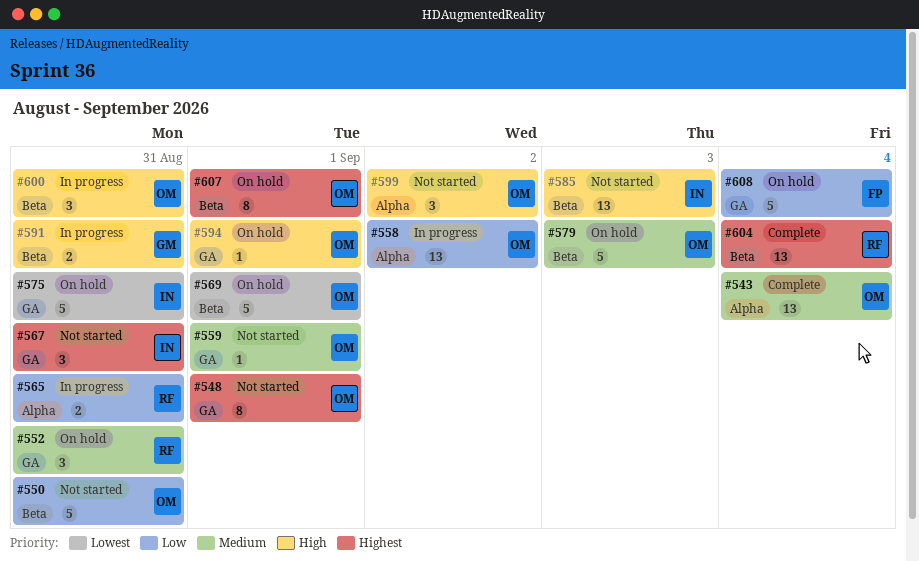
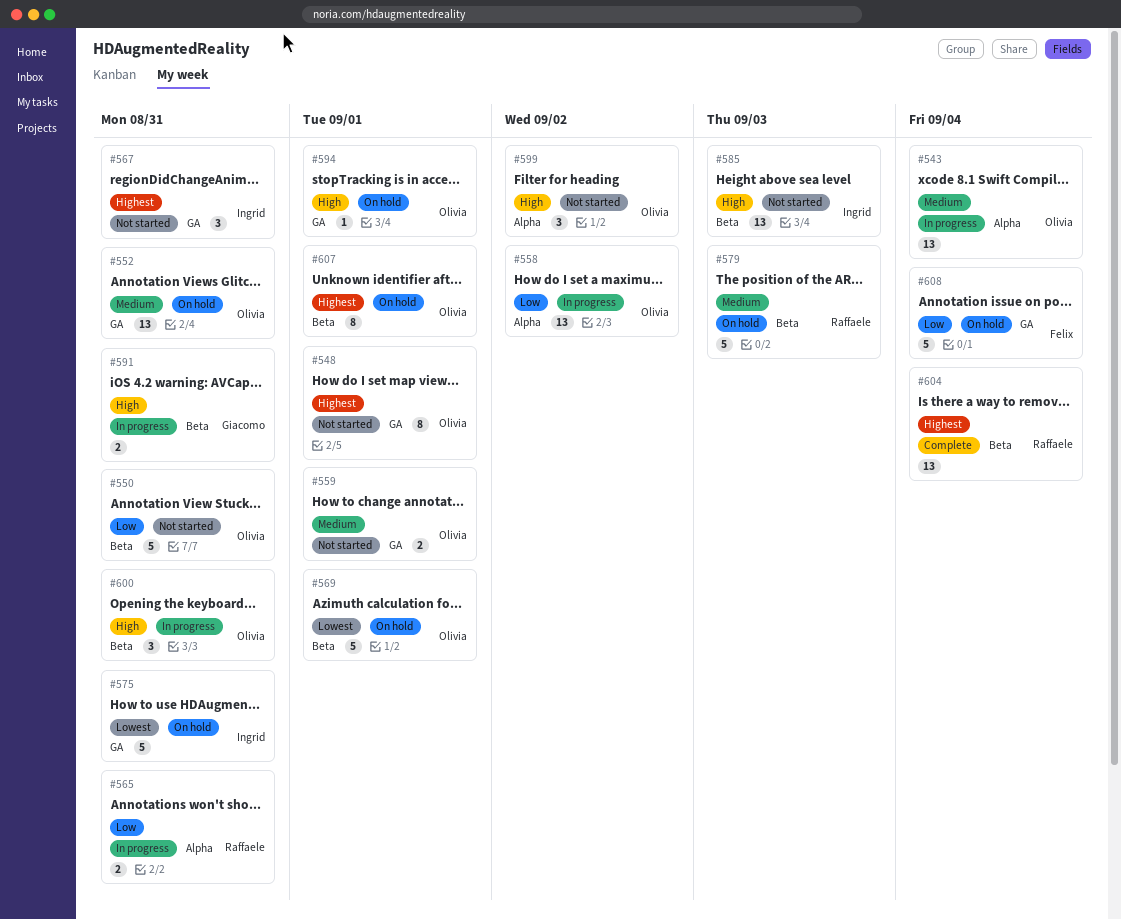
#543, status: Complete -> In progress
#552, owner: Raffaele -> Olivia
#552, estimate: 3 -> 13
#559, estimate: 1 -> 2
#579, owner: Olivia -> Raffaele

